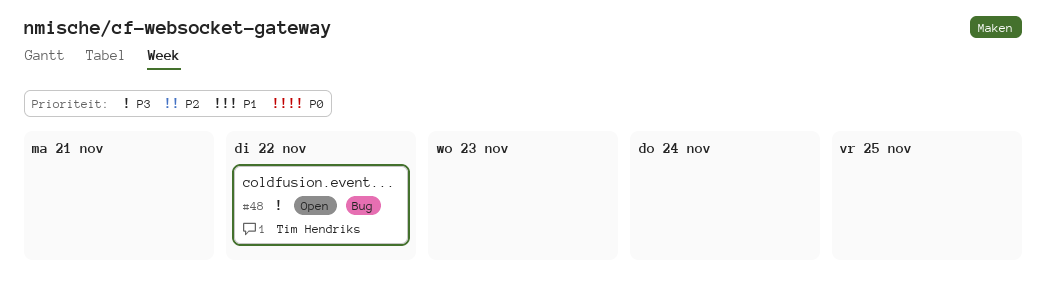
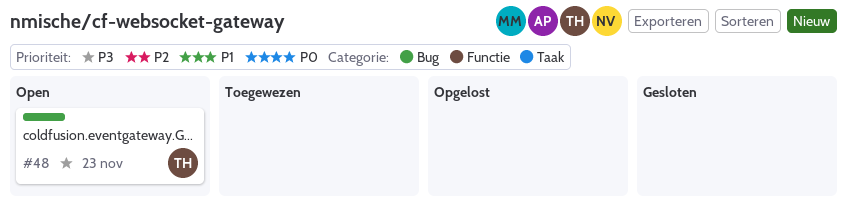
#48, due: Nov 22 -> Nov 23

